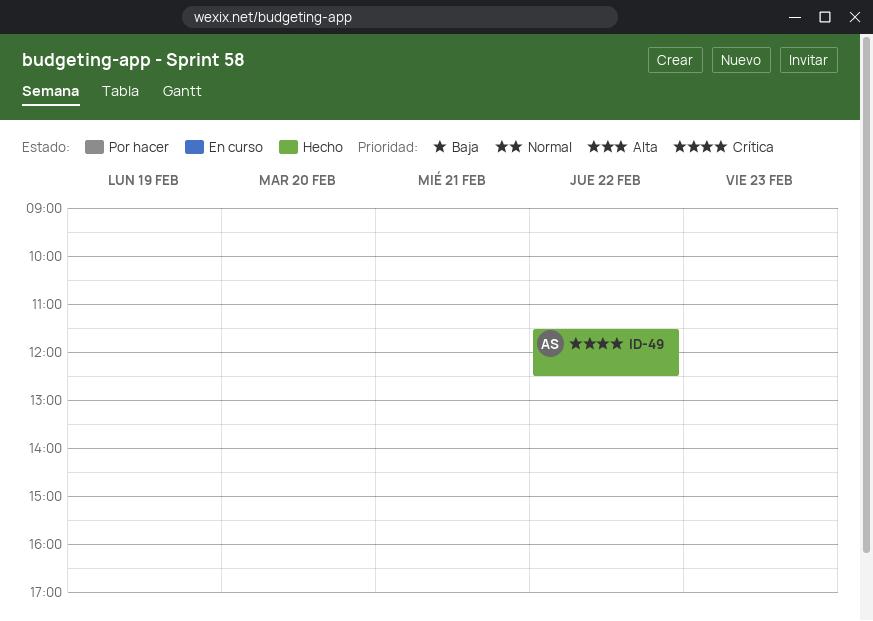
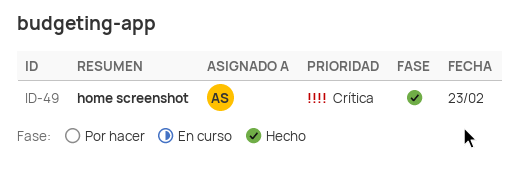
ID-49, day: Feb 22 -> Feb 23

